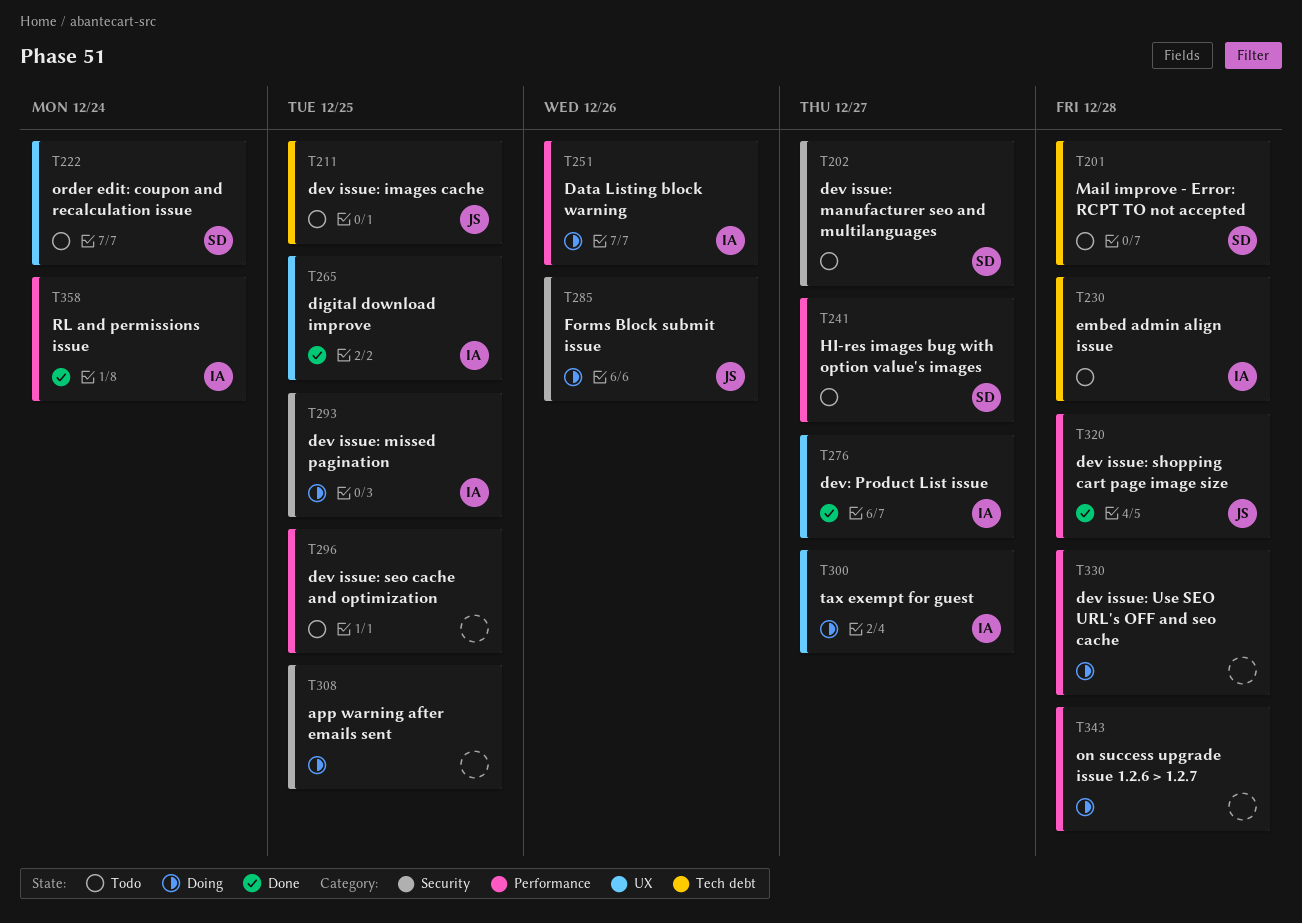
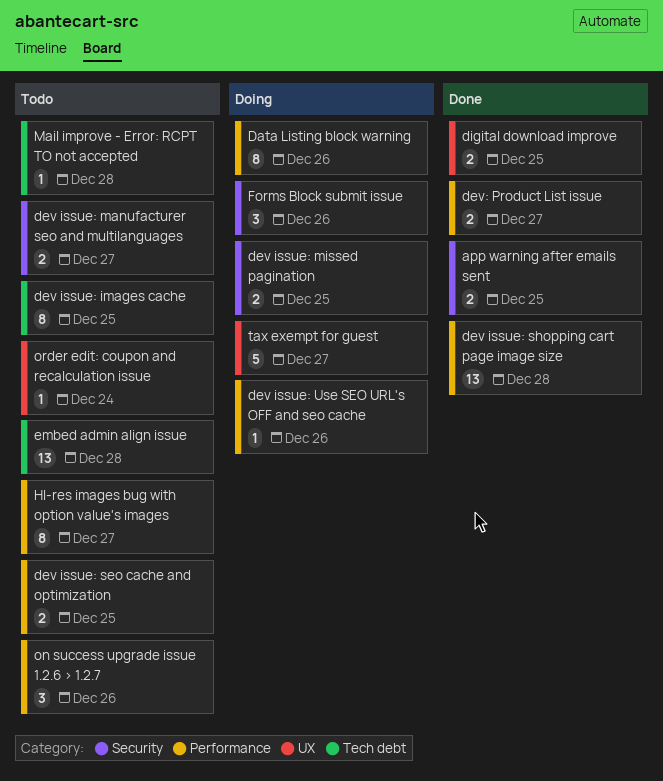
app warning after emails sent, status: Doing -> Done
dev issue: Use SEO URL's OFF and seo cache, due: Dec 28 -> Dec 26
dev: Product List issue, label: UX -> Performance
on success upgrade issue 1.2.6 > 1.2.7, status: Doing -> Todo
on success upgrade issue 1.2.6 > 1.2.7, due: Dec 28 -> Dec 26
RL and permissions issue: present -> none

